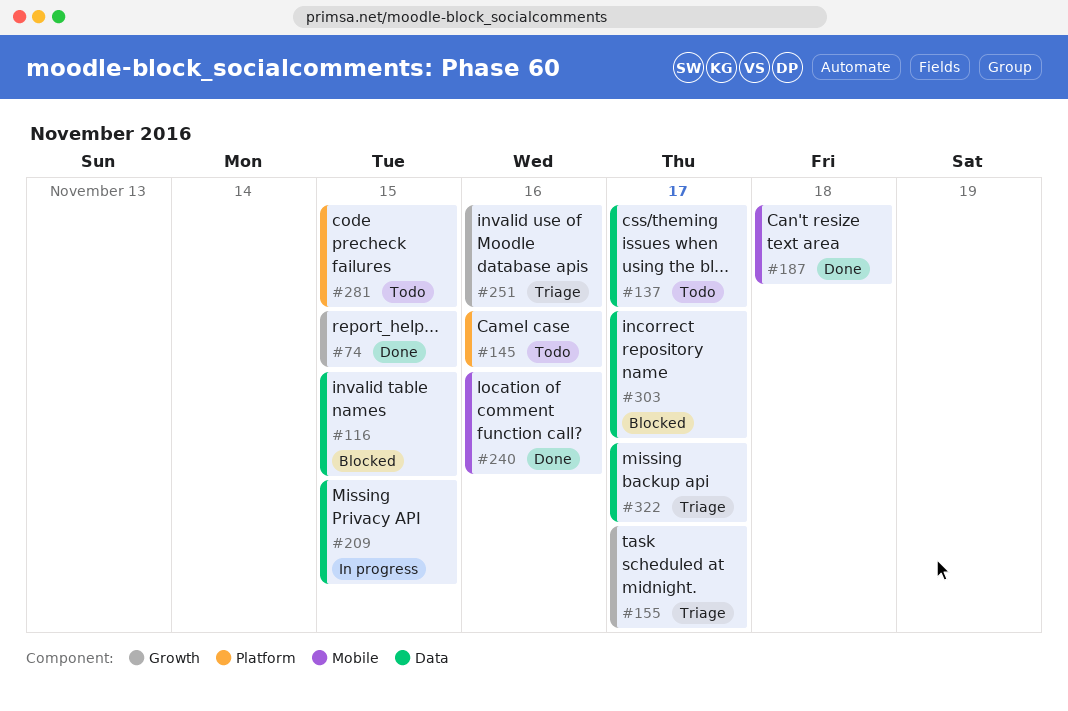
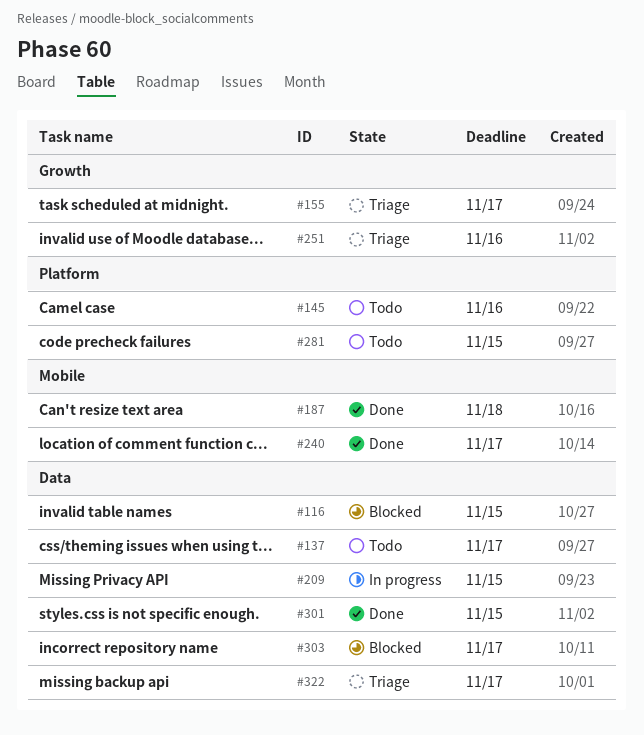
#74: present -> none
#240, due: Nov 16 -> Nov 17
#301: none -> present

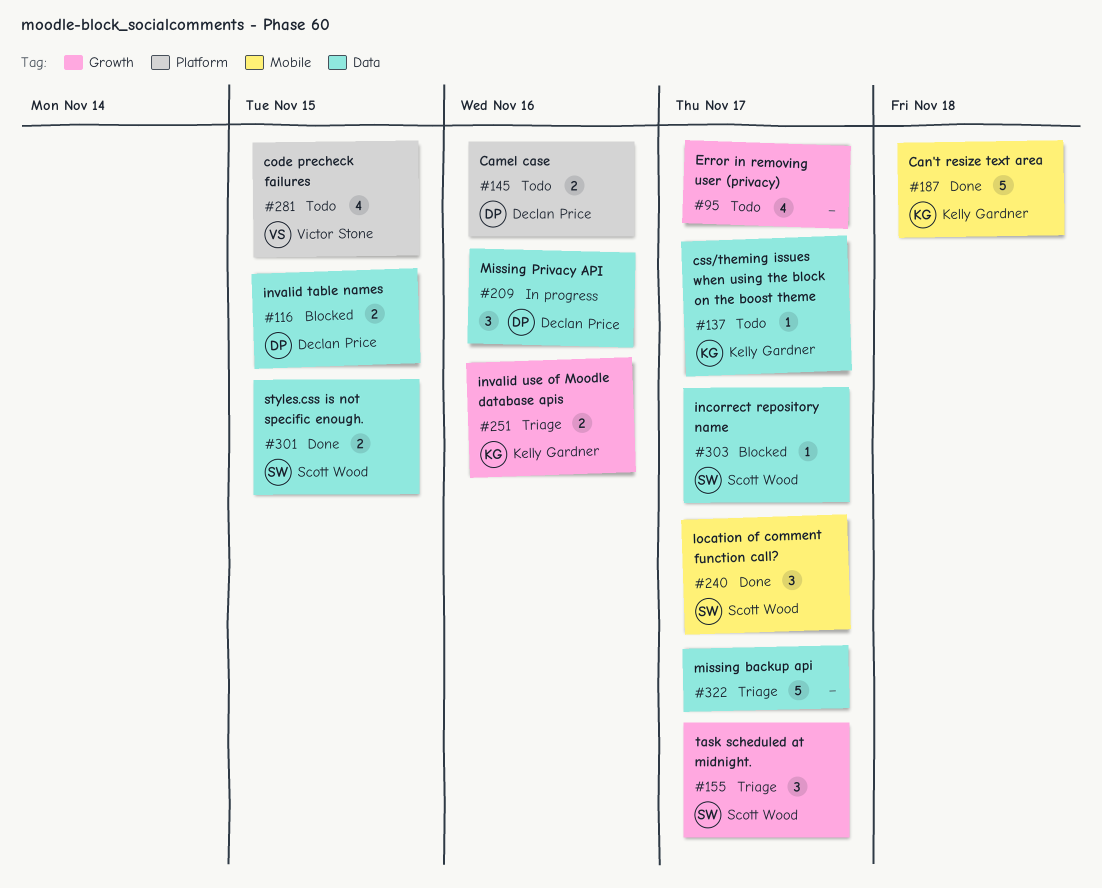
#95: none -> present
#209, due: Nov 15 -> Nov 16

